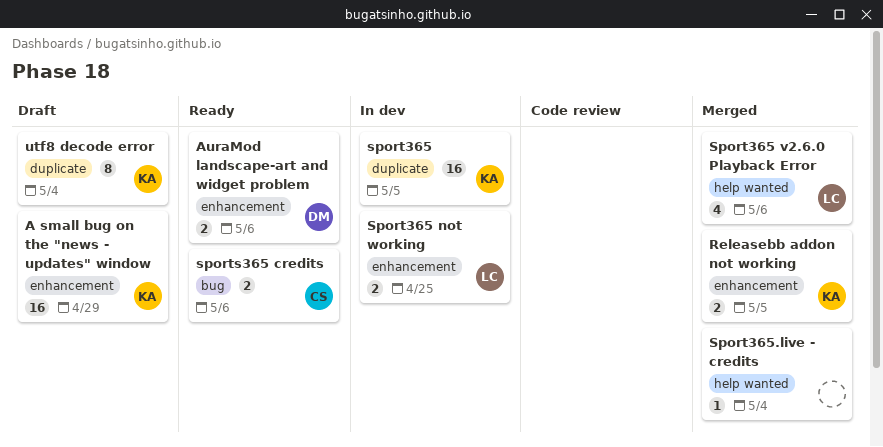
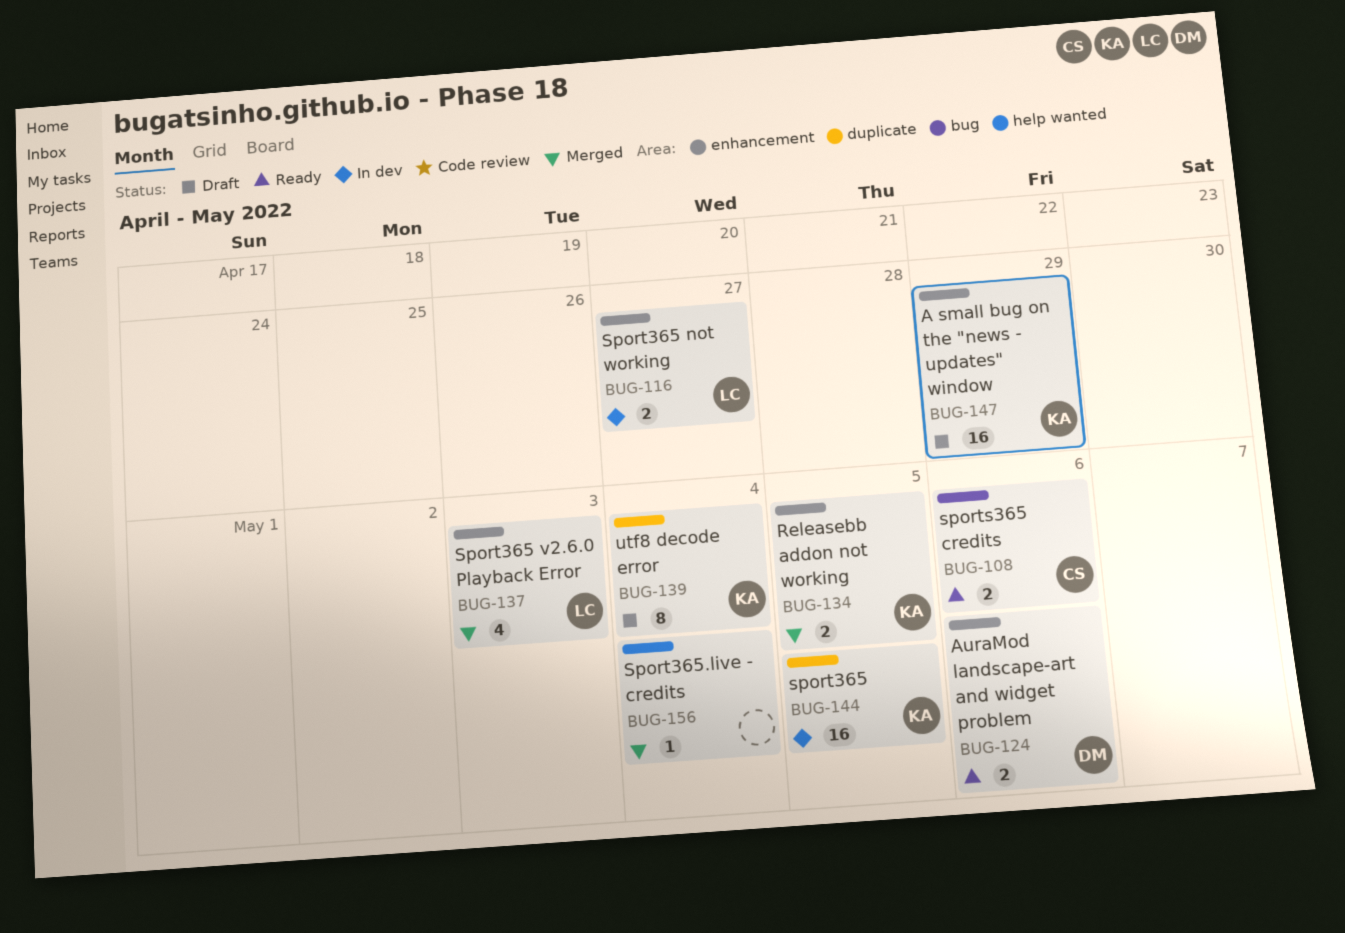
Sport365 not working, due: Apr 25 -> Apr 27
Sport365 v2.6.0 Playback Error, label: help wanted -> enhancement
Sport365 v2.6.0 Playback Error, due: May 6 -> May 3

